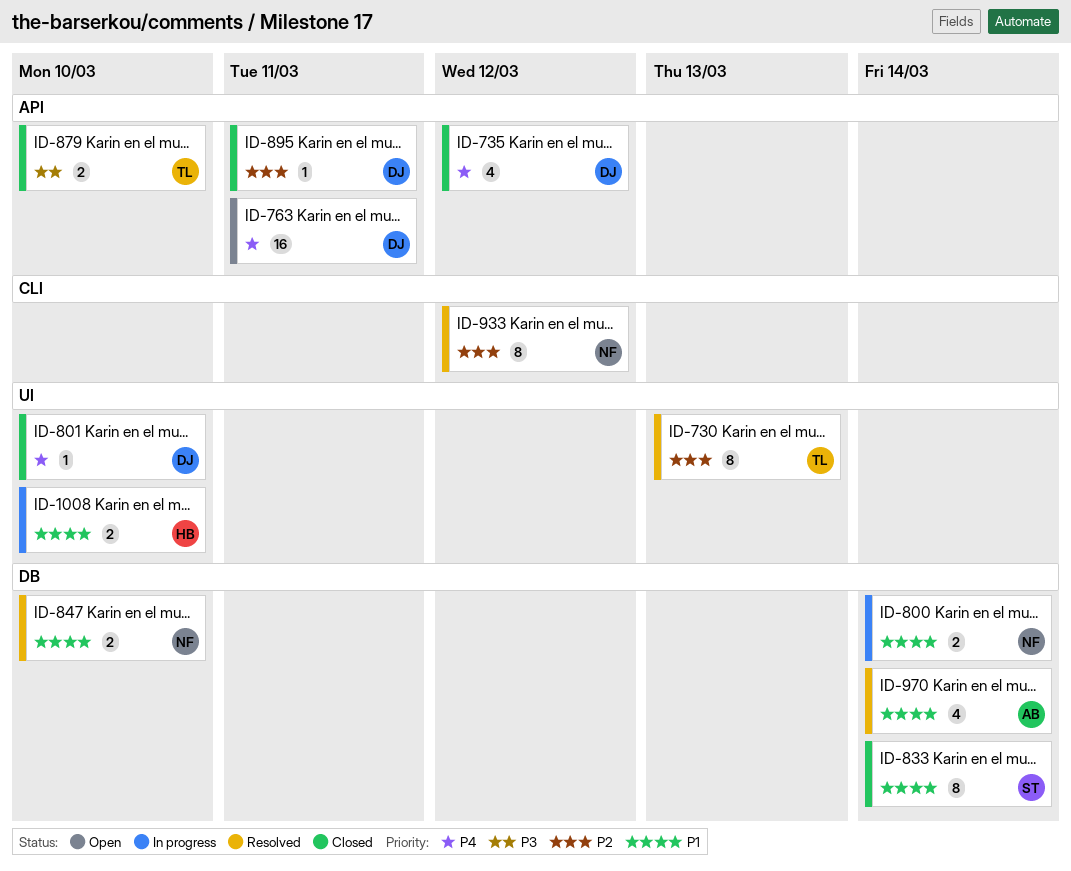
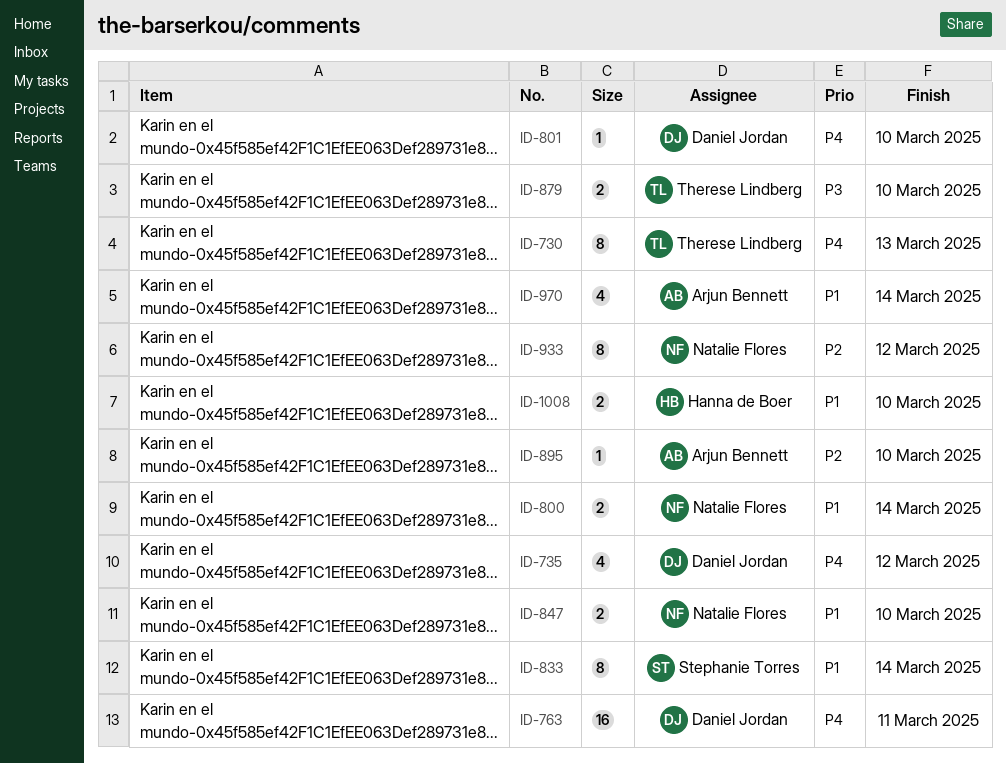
ID-730, priority: P2 -> P4
ID-895, owner: Daniel Jordan -> Arjun Bennett
ID-895, due: Mar 11 -> Mar 10

